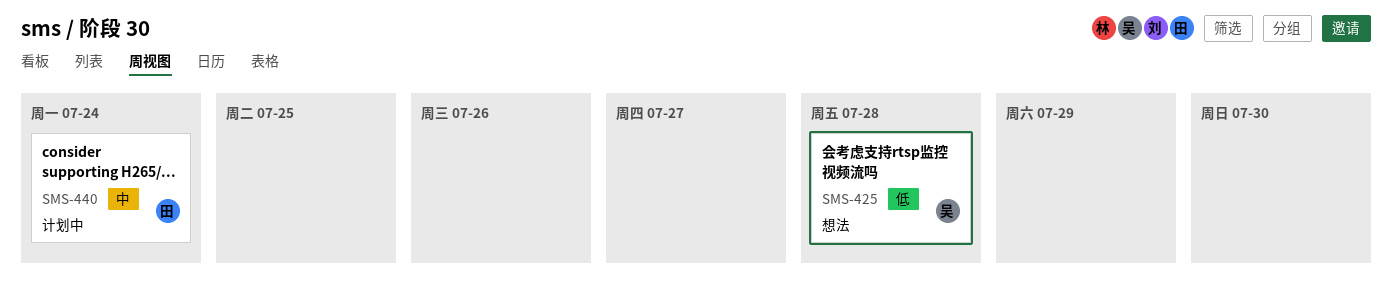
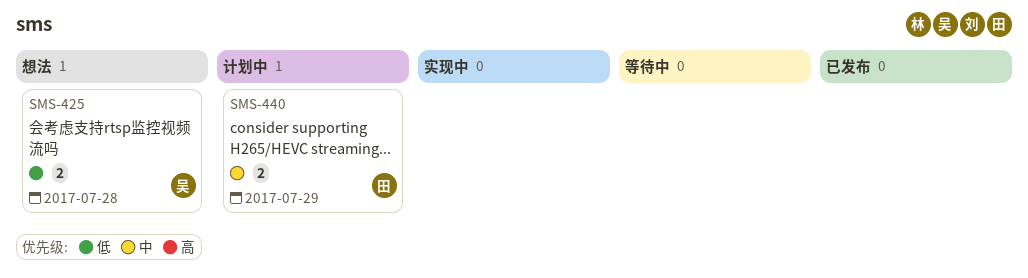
SMS-440, due: Jul 24 -> Jul 29

